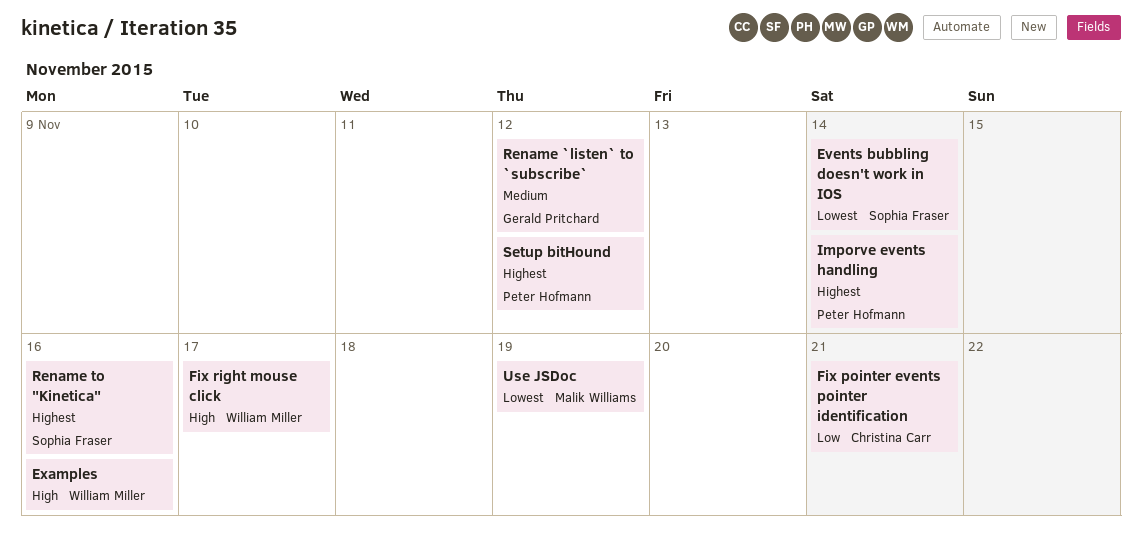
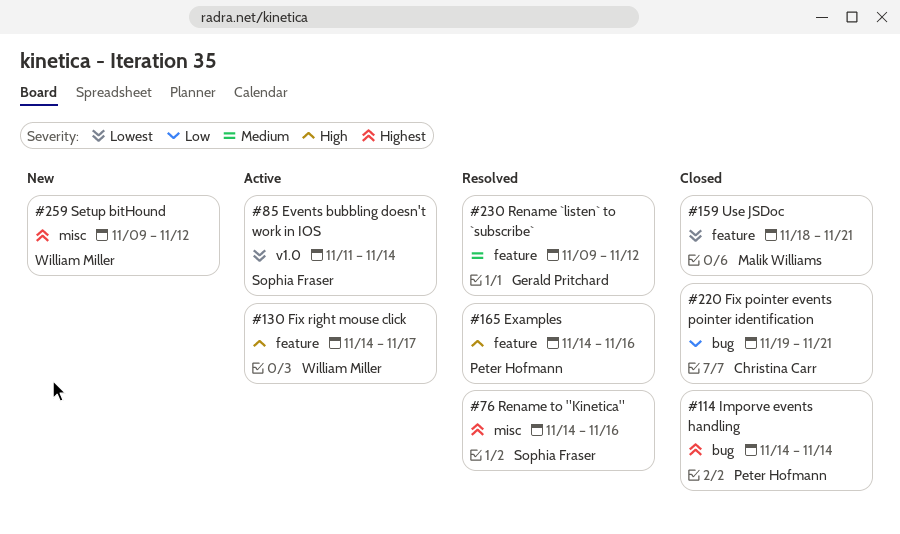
Examples, owner: William Miller -> Peter Hofmann
Setup bitHound, owner: Peter Hofmann -> William Miller
Use JSDoc, due: Nov 19 -> Nov 21

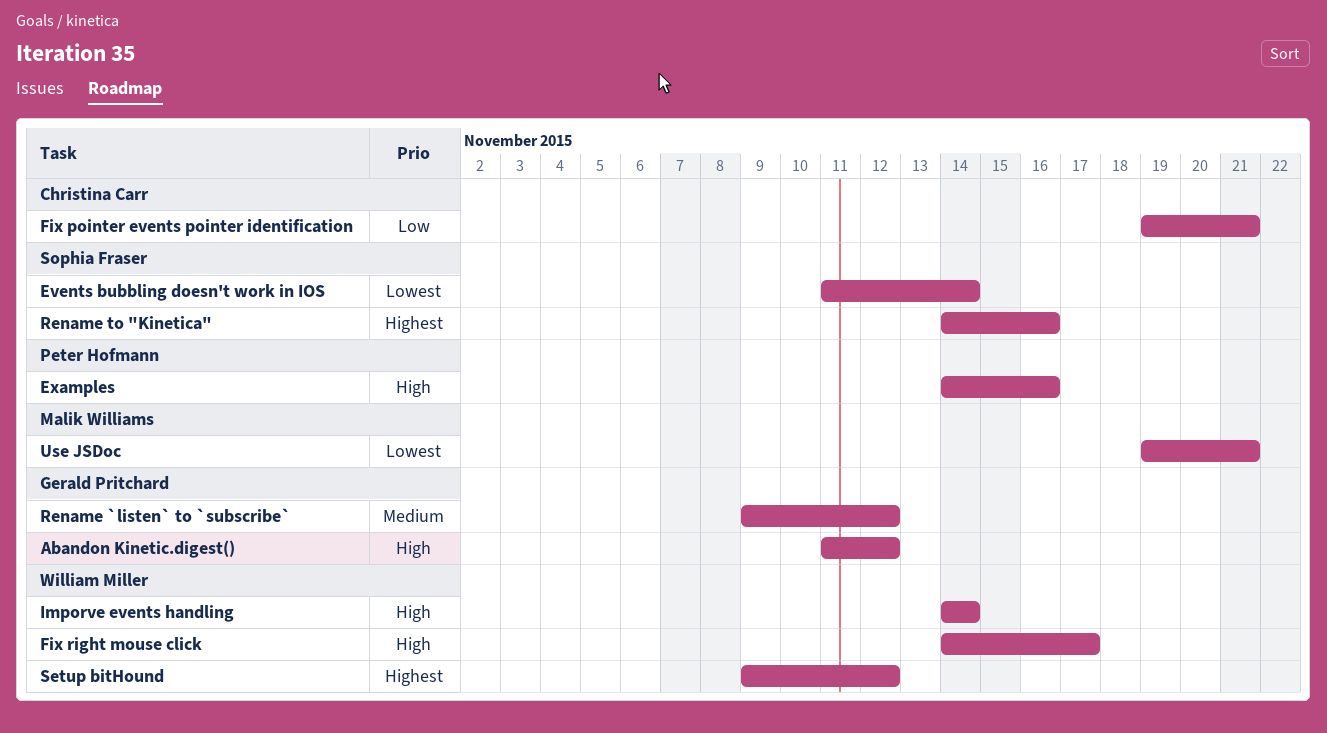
Abandon Kinetic.digest(): none -> present
Imporve events handling, owner: Peter Hofmann -> William Miller
Imporve events handling, priority: Highest -> High
Use JSDoc, start: Nov 18 -> Nov 19

